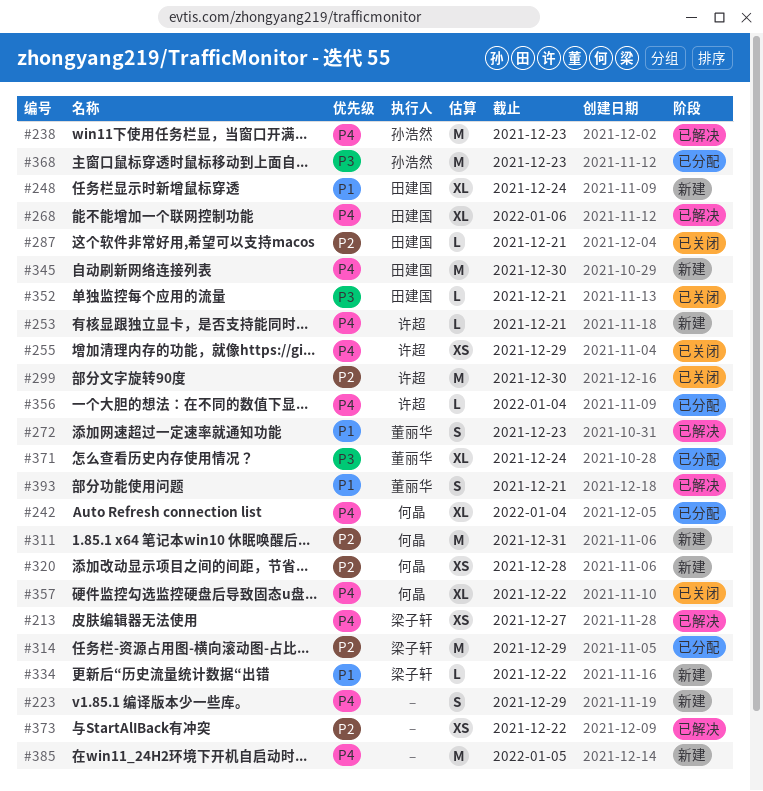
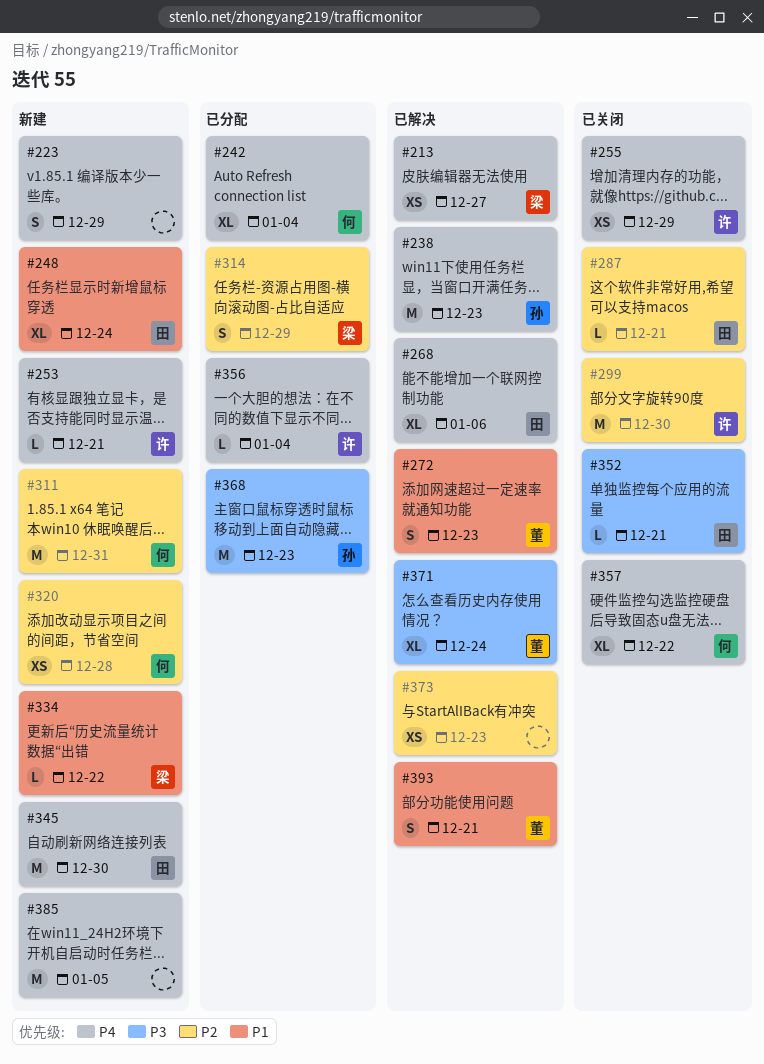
#314, estimate: M -> S
#371, status: 已分配 -> 已解决
#373, due: Dec 22 -> Dec 23

